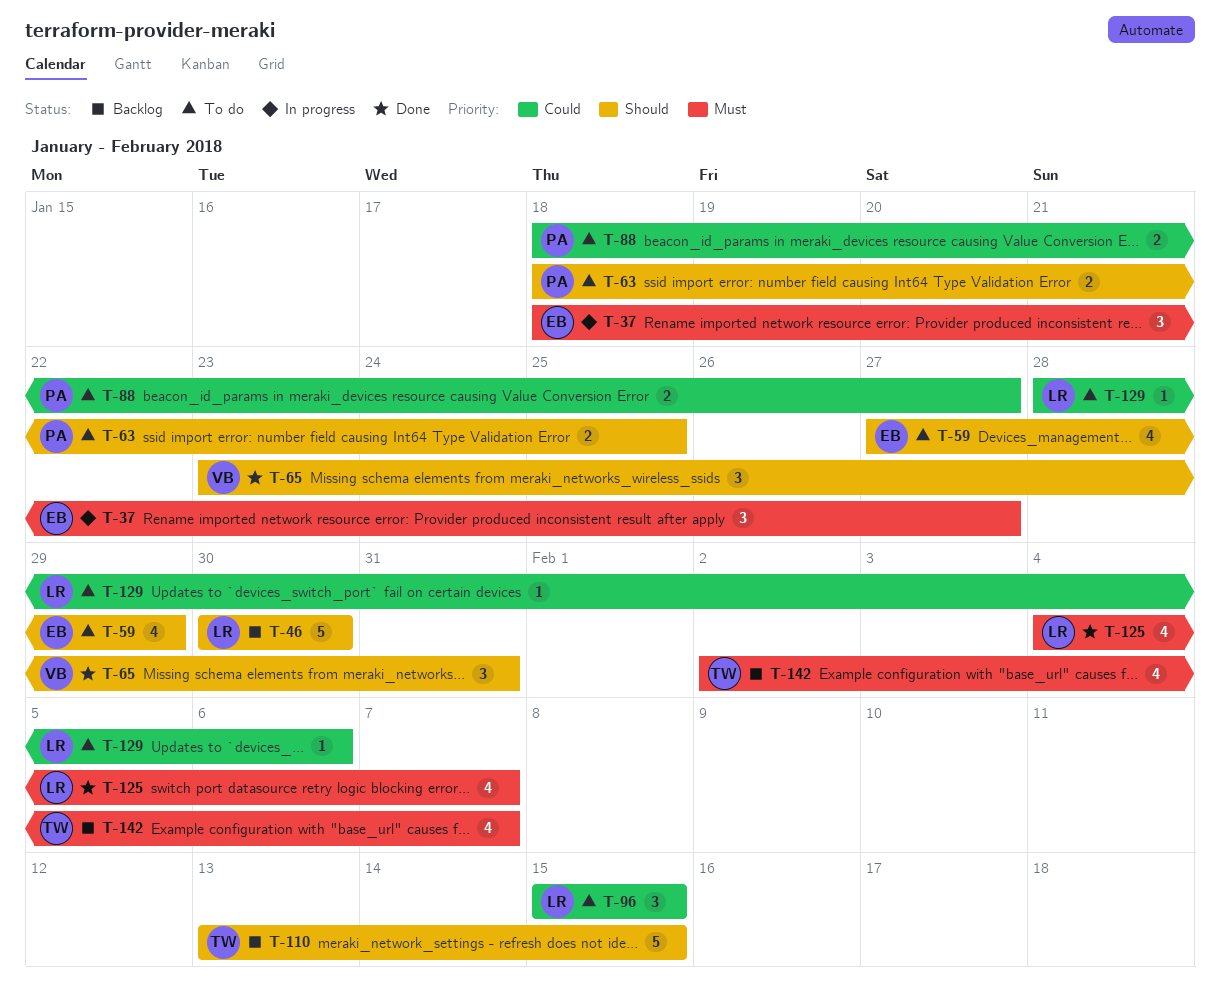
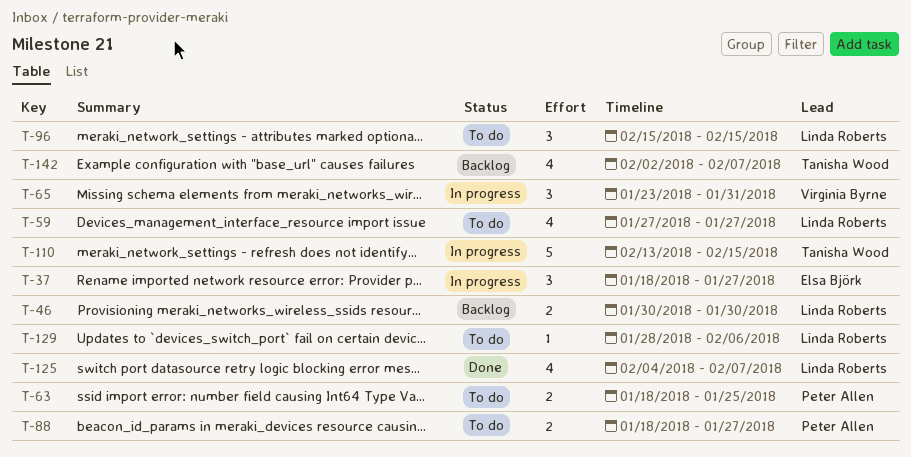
T-46, estimate: 5 -> 2
T-59, owner: Elsa Björk -> Linda Roberts
T-59, due: Jan 29 -> Jan 27
T-65, status: Done -> In progress
T-110, status: Backlog -> In progress

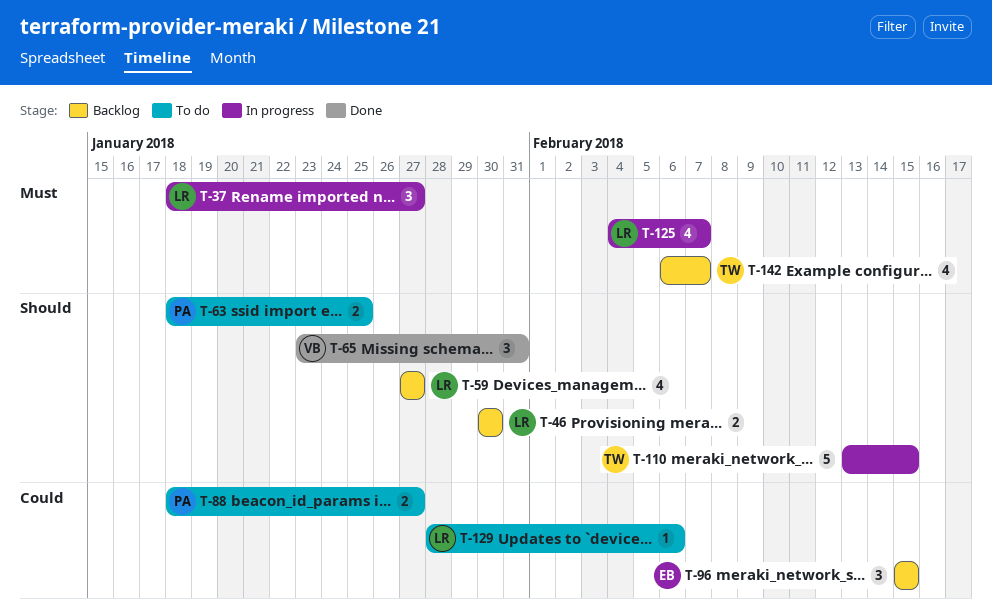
T-37, owner: Elsa Björk -> Linda Roberts
T-59, status: To do -> Backlog
T-65, status: In progress -> Done
T-96, status: To do -> Backlog
T-96, owner: Linda Roberts -> Elsa Björk
T-125, status: Done -> In progress
T-142, start: Feb 2 -> Feb 6

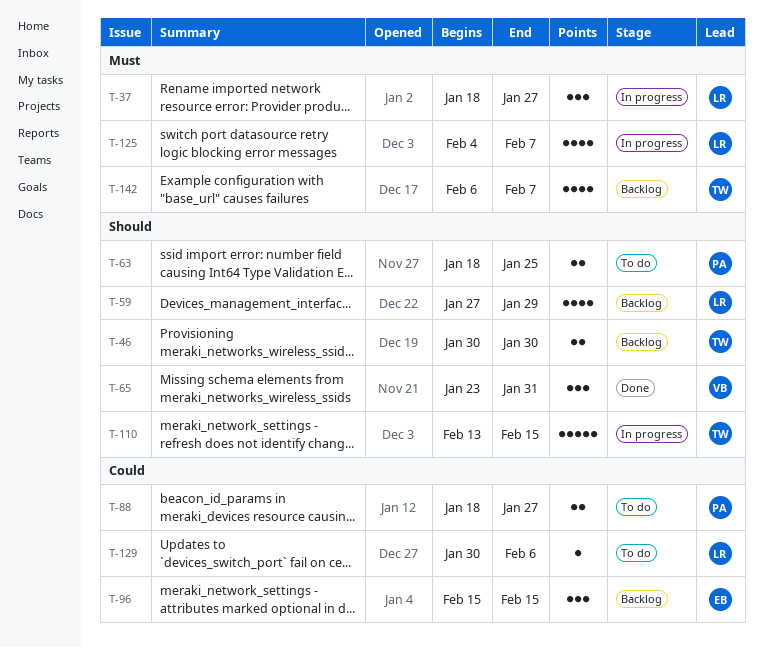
T-46, owner: LR -> TW
T-59, due: Jan 27 -> Jan 29
T-129, start: Jan 28 -> Jan 30

